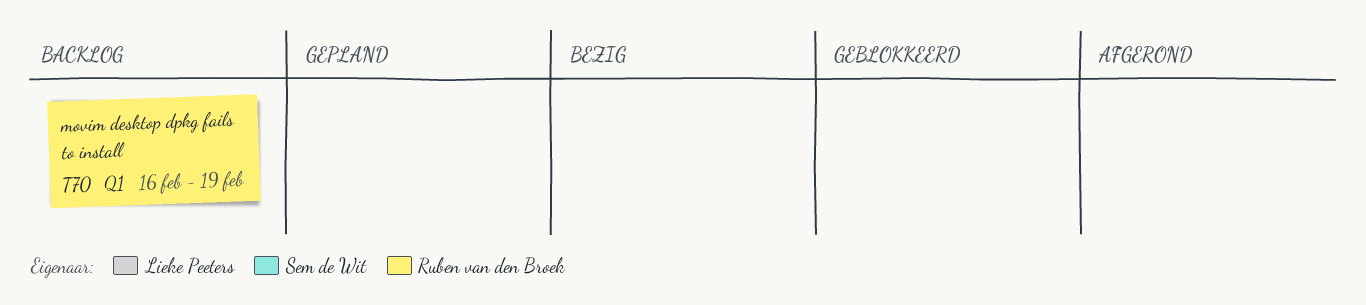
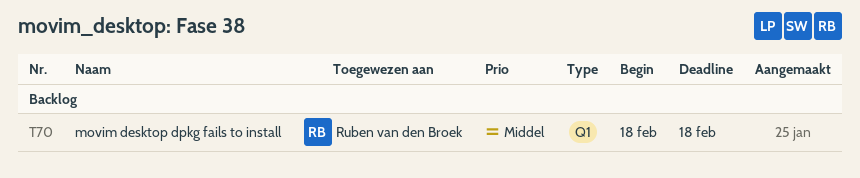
T70, start: Feb 16 -> Feb 18
T70, due: Feb 19 -> Feb 18

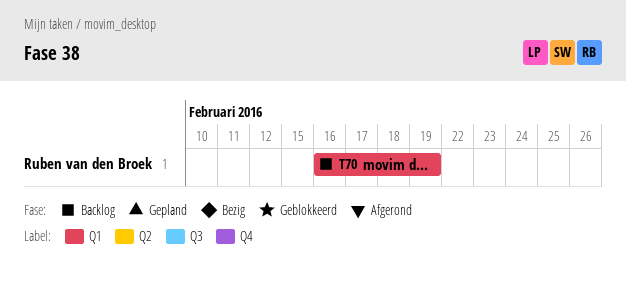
T70, start: Feb 18 -> Feb 16
T70, due: Feb 18 -> Feb 19

